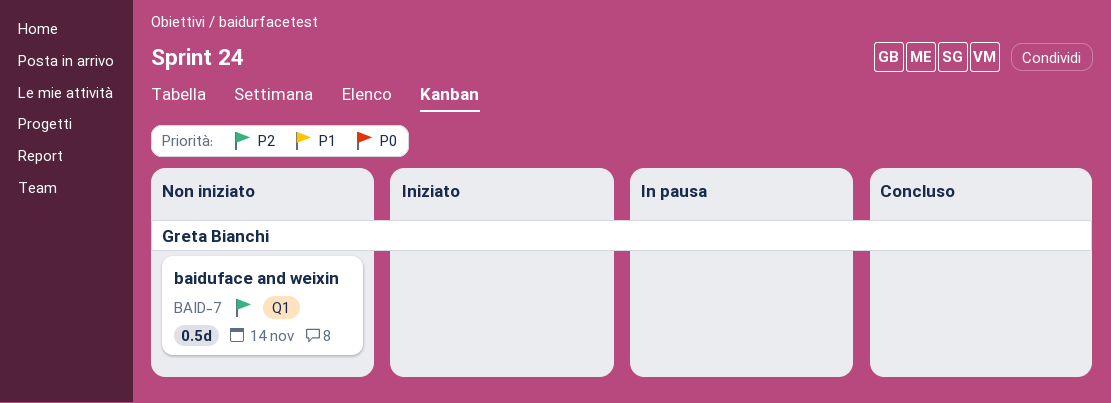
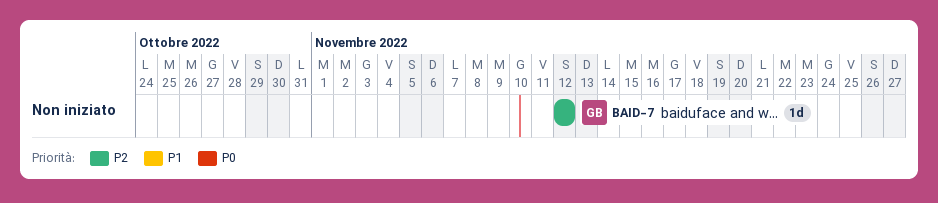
BAID-7, estimate: 0.5d -> 1d
BAID-7, due: Nov 14 -> Nov 12

